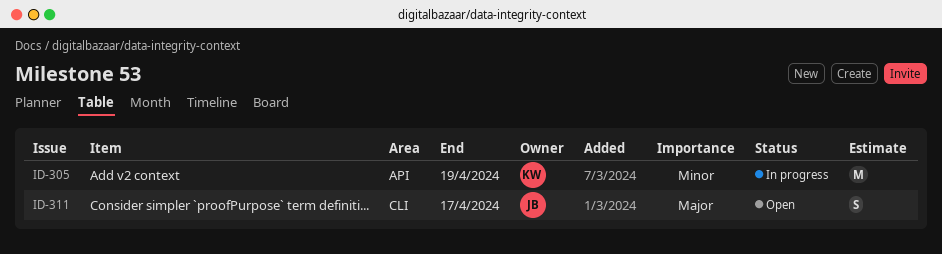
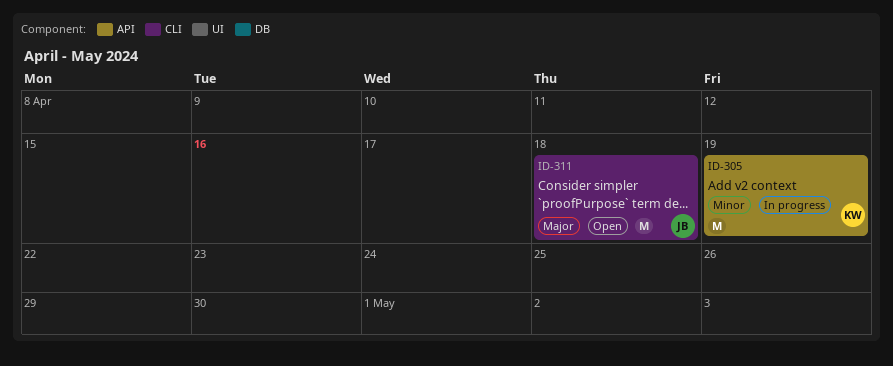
ID-311, estimate: S -> M
ID-311, due: Apr 17 -> Apr 18

